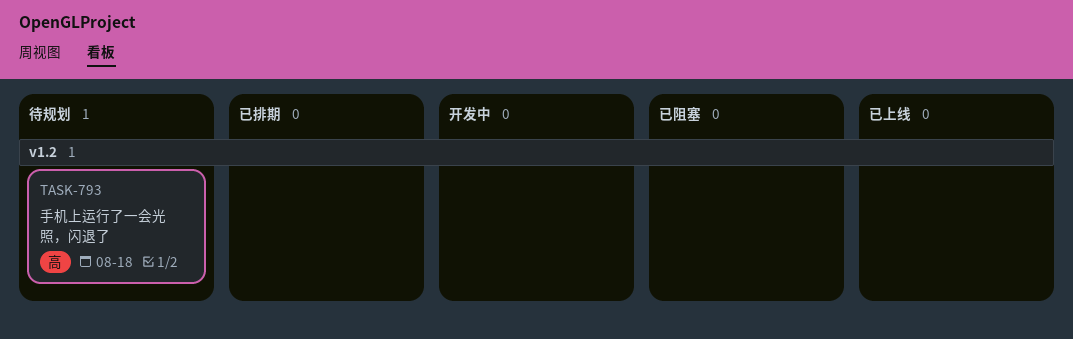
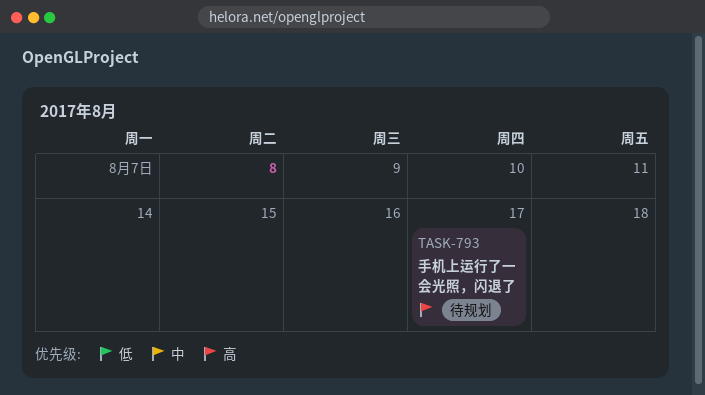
TASK-793, due: Aug 18 -> Aug 17

